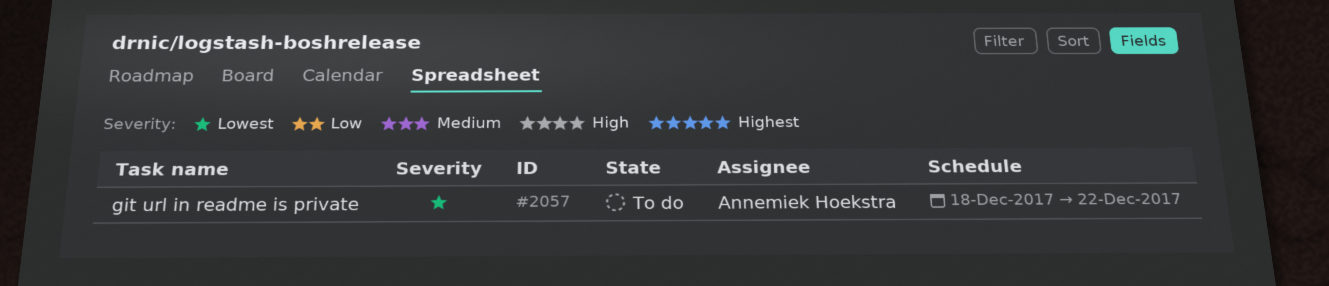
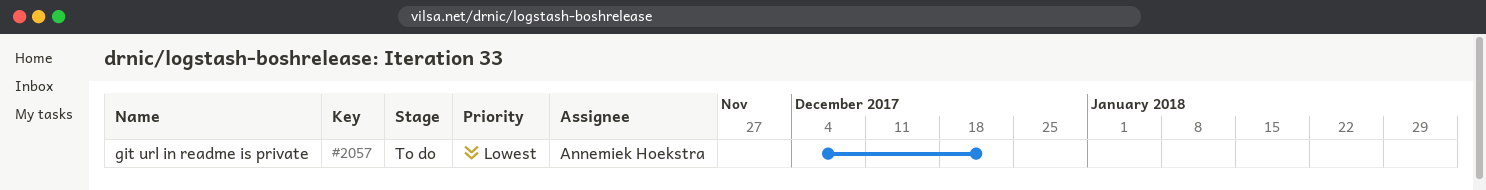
#2057, start: Dec 18 -> Dec 4

